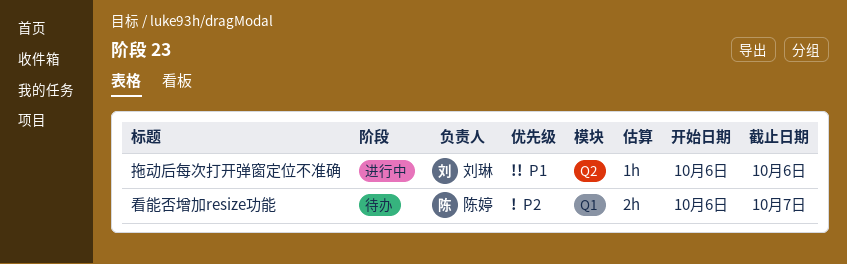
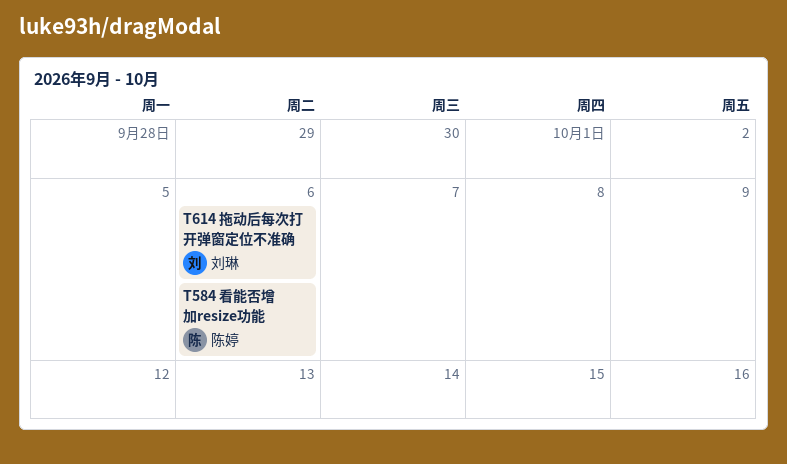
看能否增加resize功能, due: Oct 7 -> Oct 6

